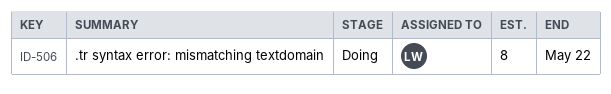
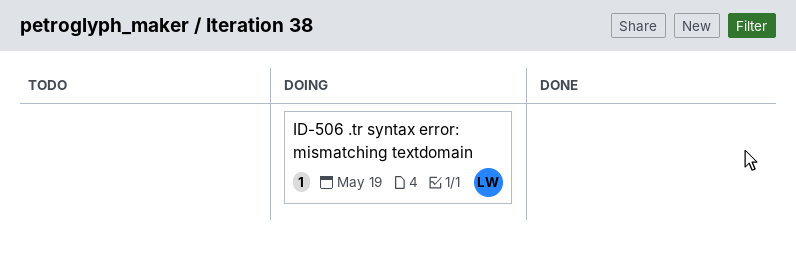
ID-506, estimate: 8 -> 1
ID-506, due: May 22 -> May 19

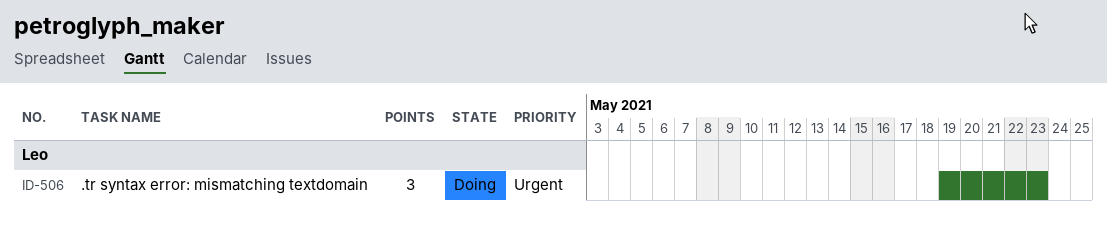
ID-506, estimate: 1 -> 3
ID-506, due: May 19 -> May 23

